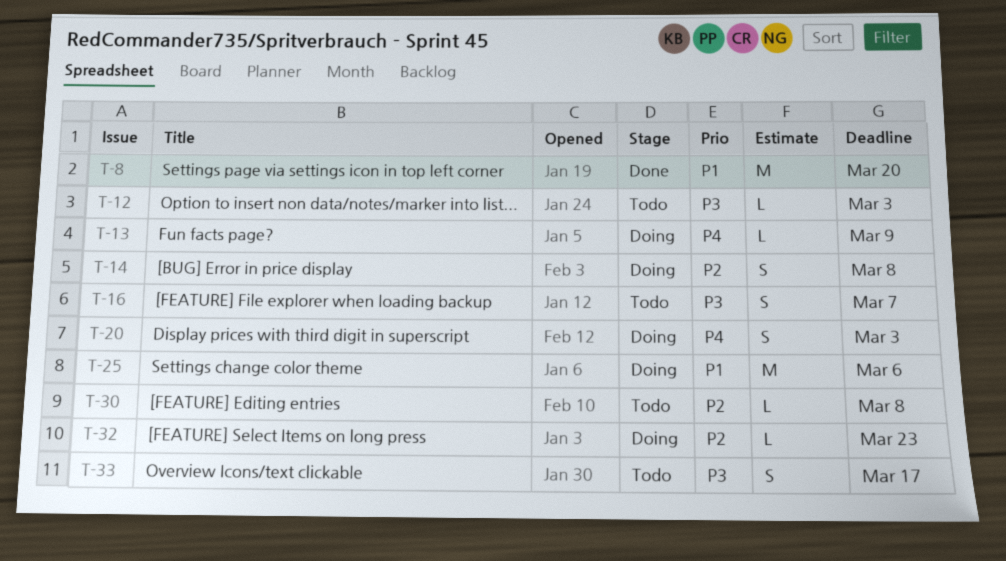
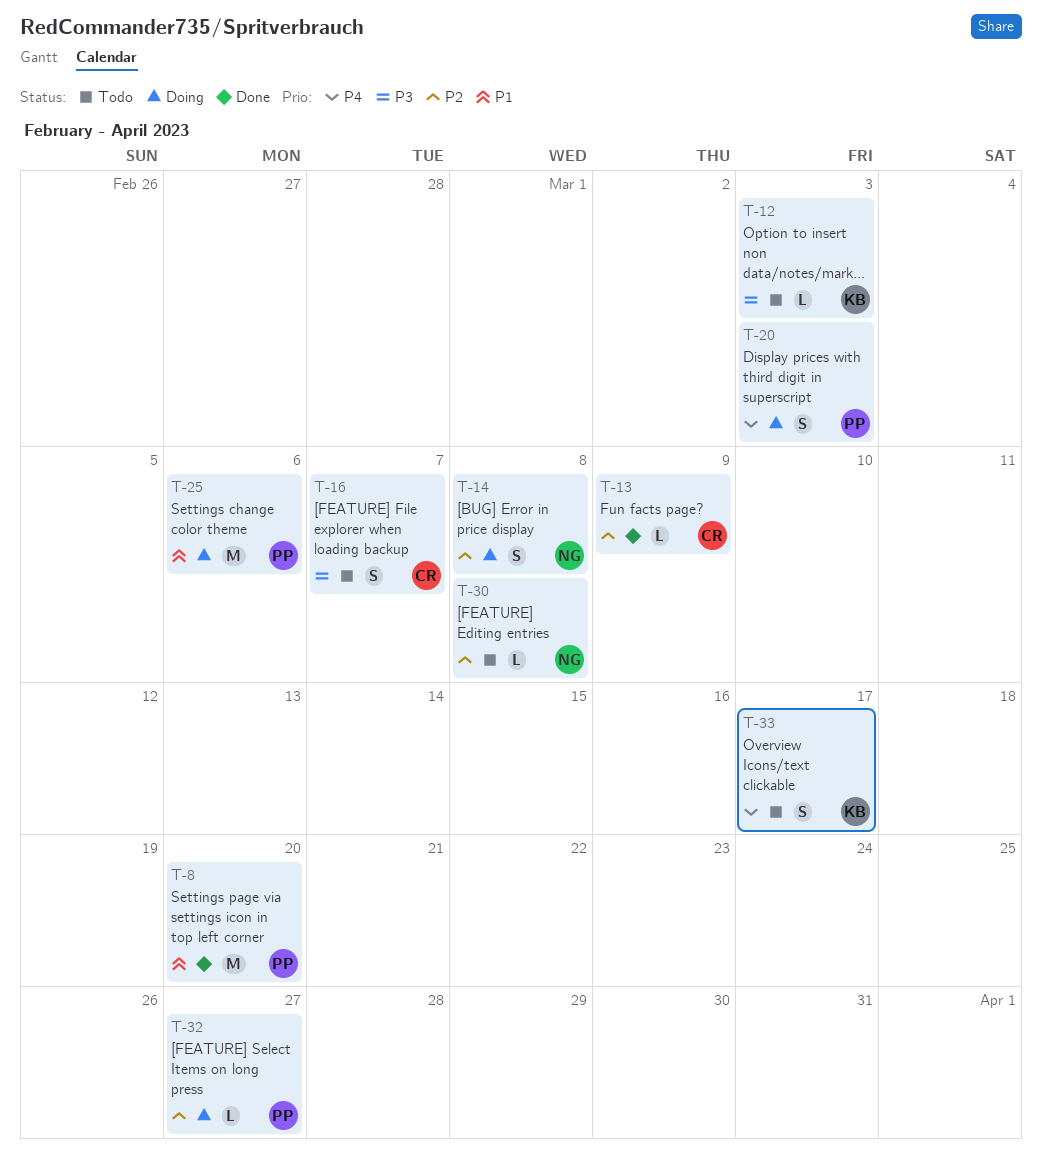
T-13, status: Doing -> Done
T-13, priority: P4 -> P2
T-32, due: Mar 23 -> Mar 27
T-33, priority: P3 -> P4

